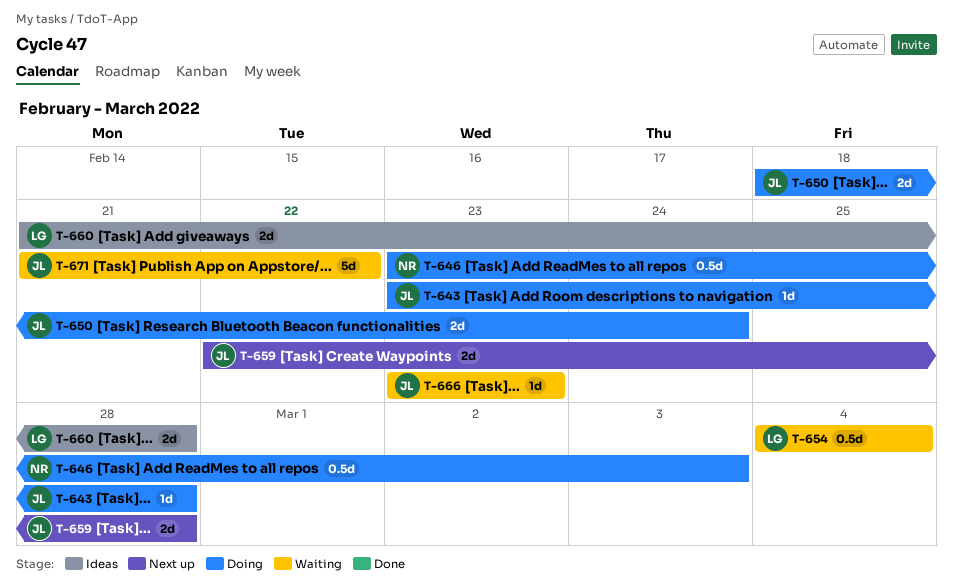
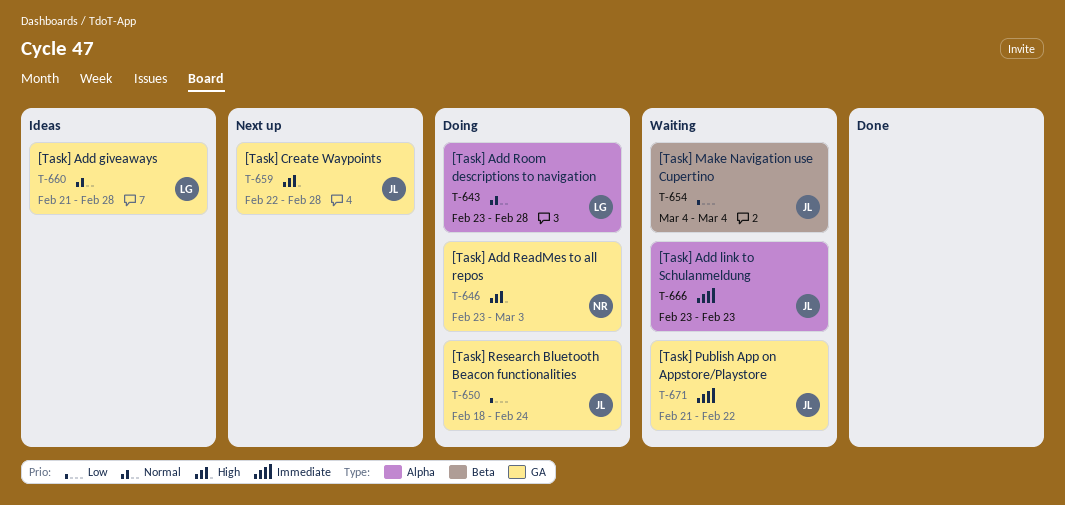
T-643, owner: JL -> LG
T-654, owner: LG -> JL

